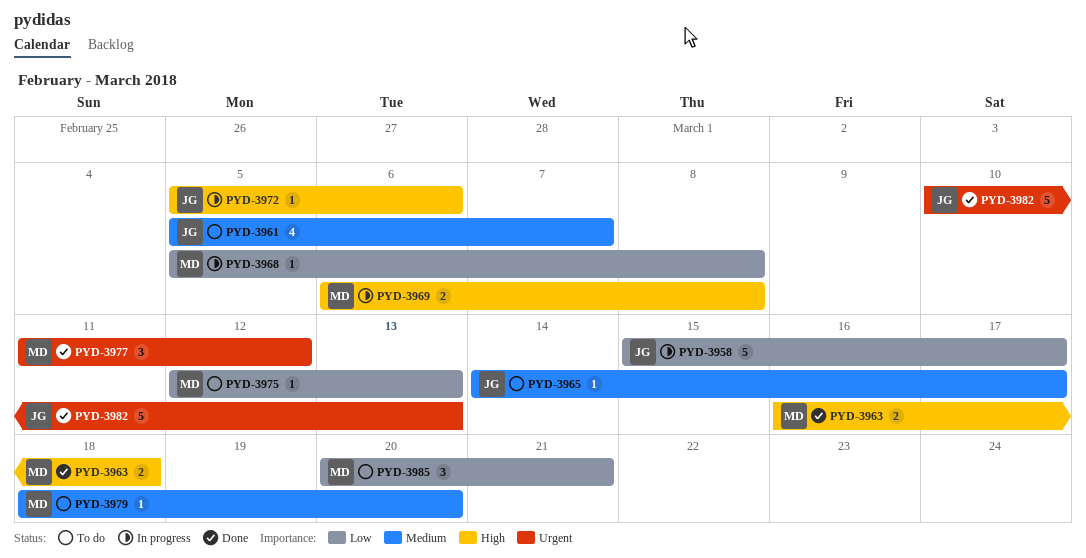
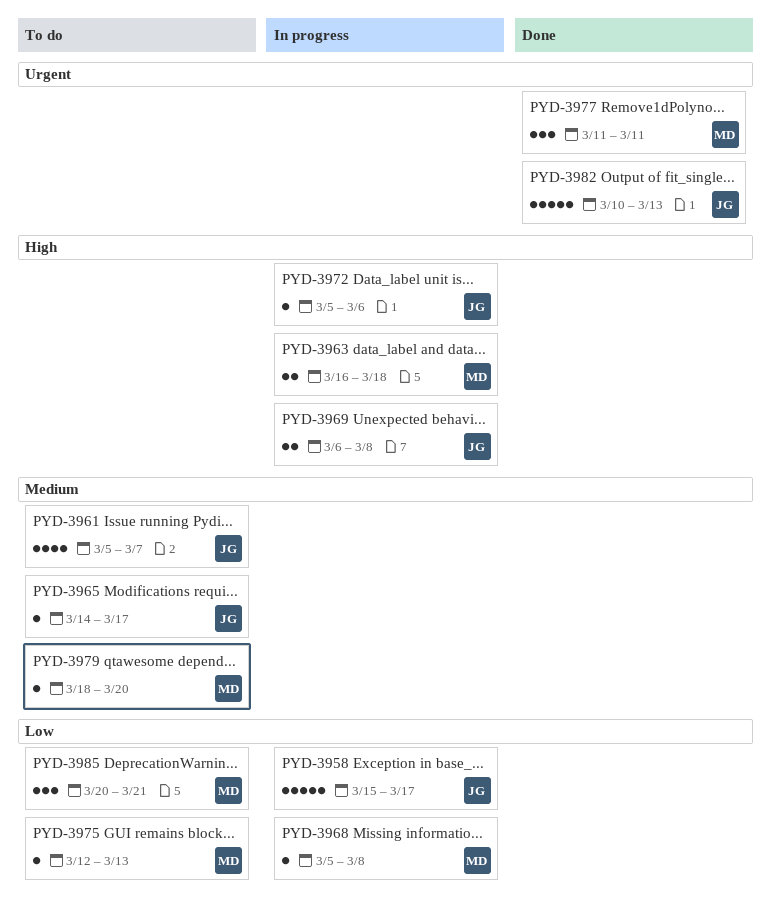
PYD-3963, status: Done -> In progress
PYD-3969, owner: MD -> JG
PYD-3977, due: Mar 12 -> Mar 11

